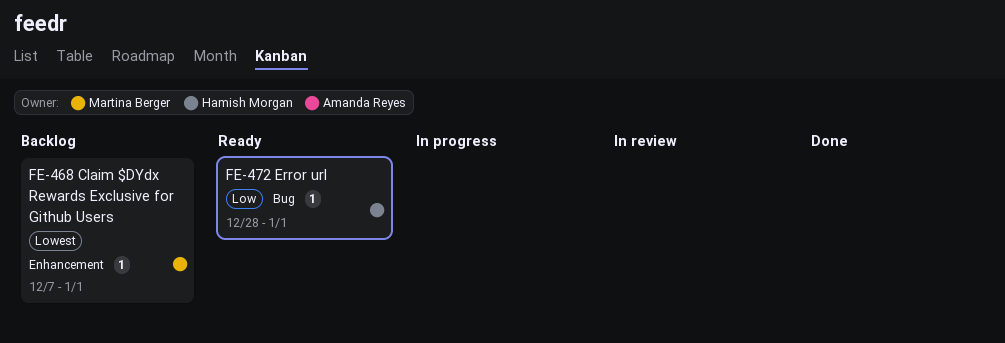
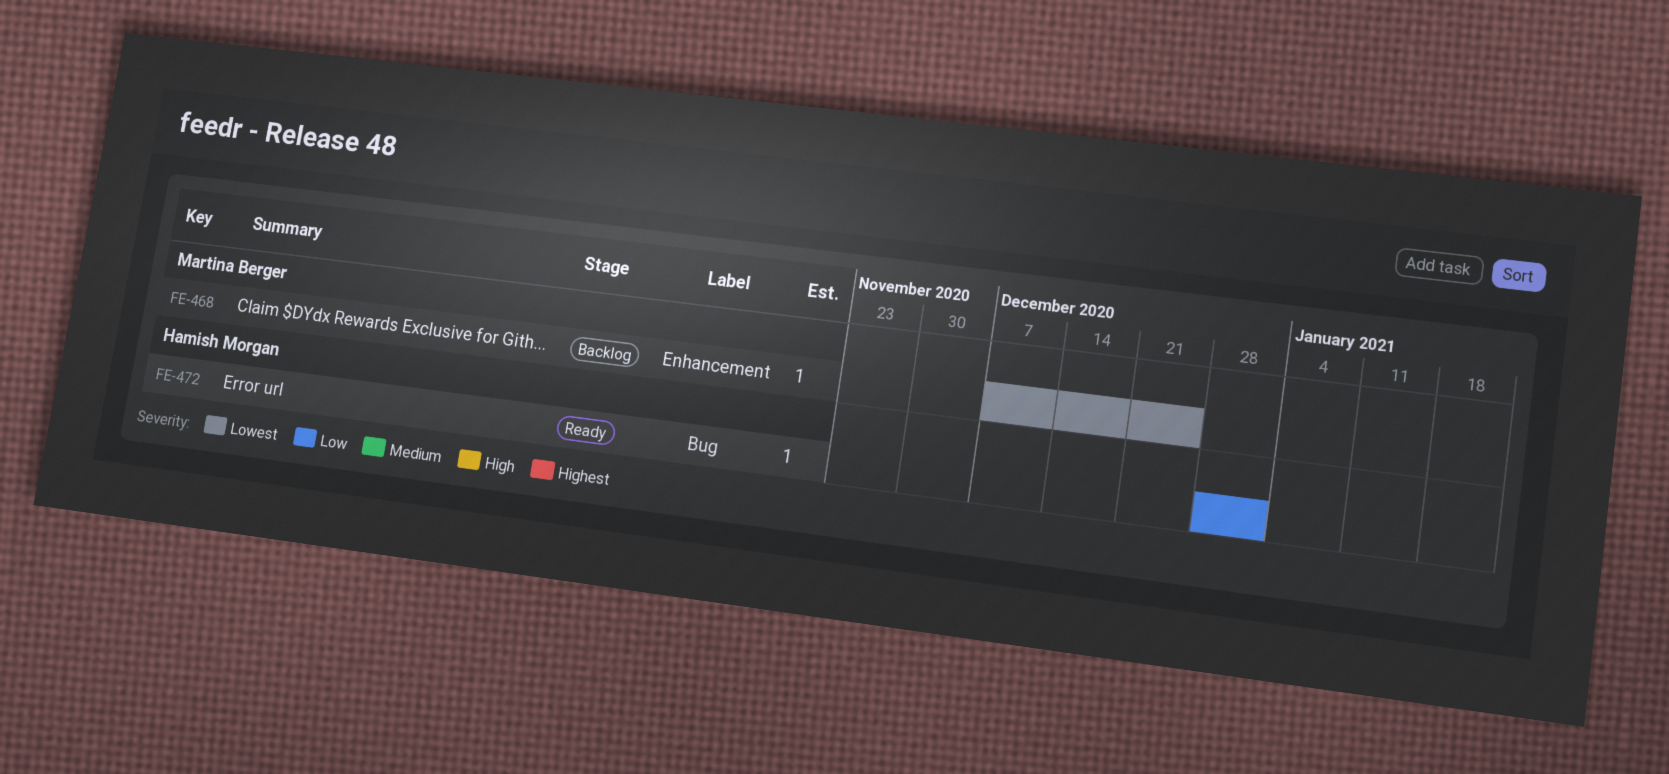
FE-468, due: Jan 1 -> Dec 25

